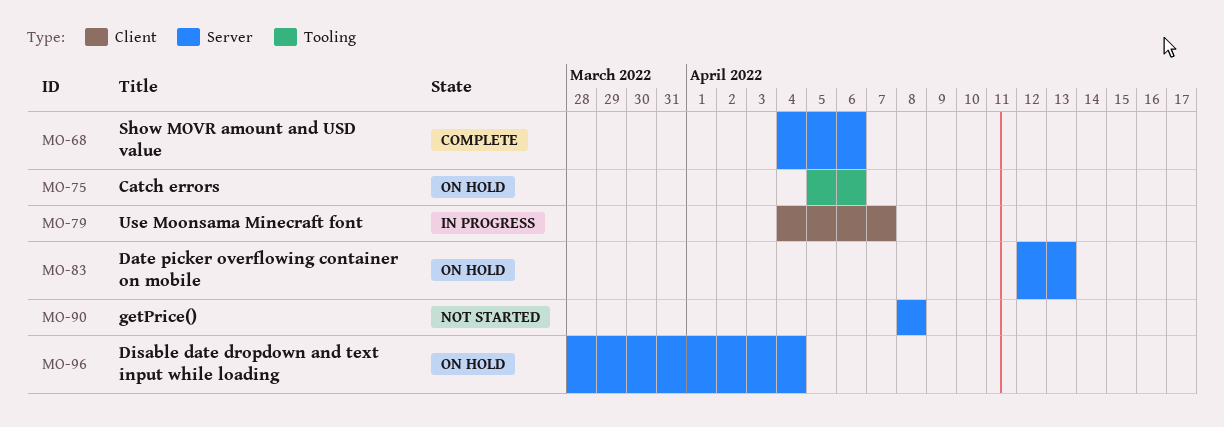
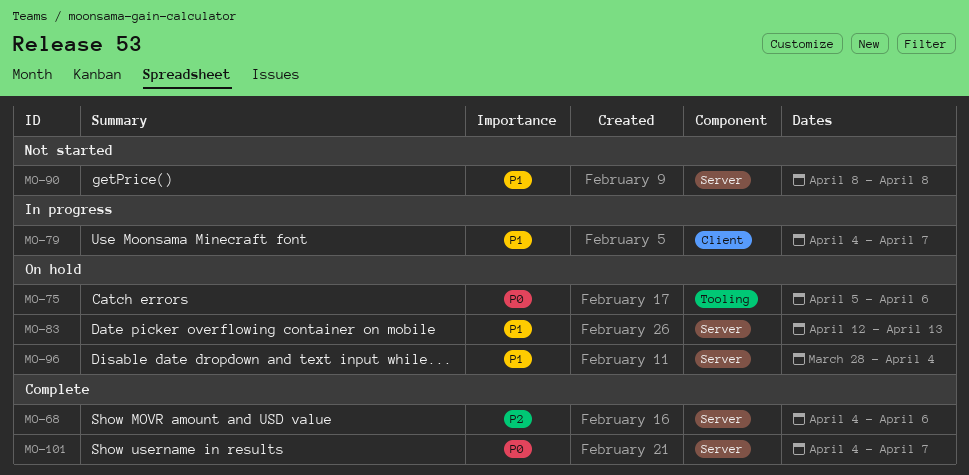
MO-101: none -> present

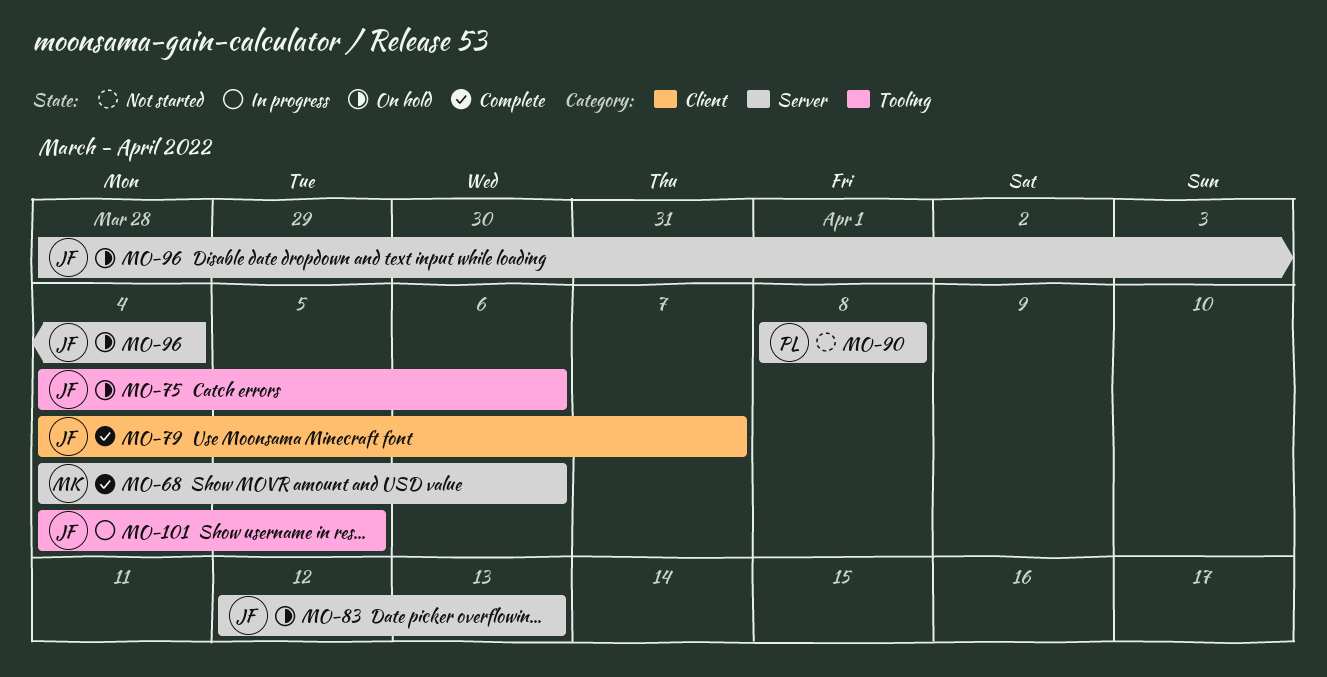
MO-75, start: Apr 5 -> Apr 4
MO-79, status: In progress -> Complete
MO-101, status: Complete -> In progress
MO-101, label: Server -> Tooling
MO-101, due: Apr 7 -> Apr 5

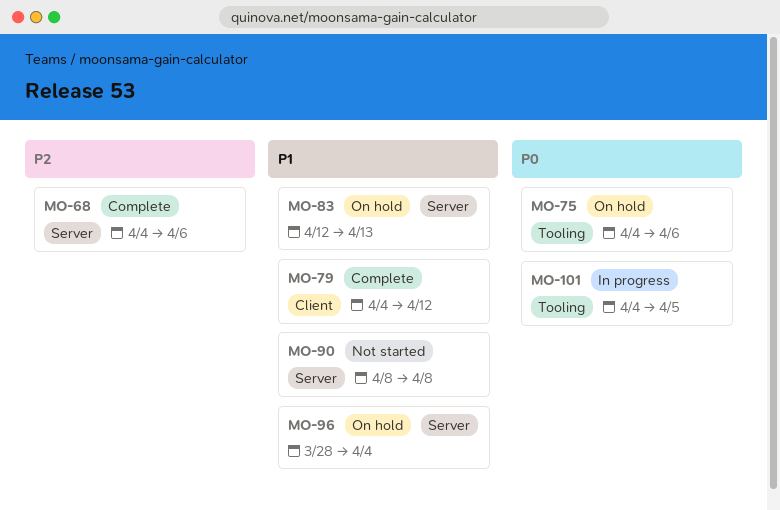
MO-79, due: Apr 7 -> Apr 12

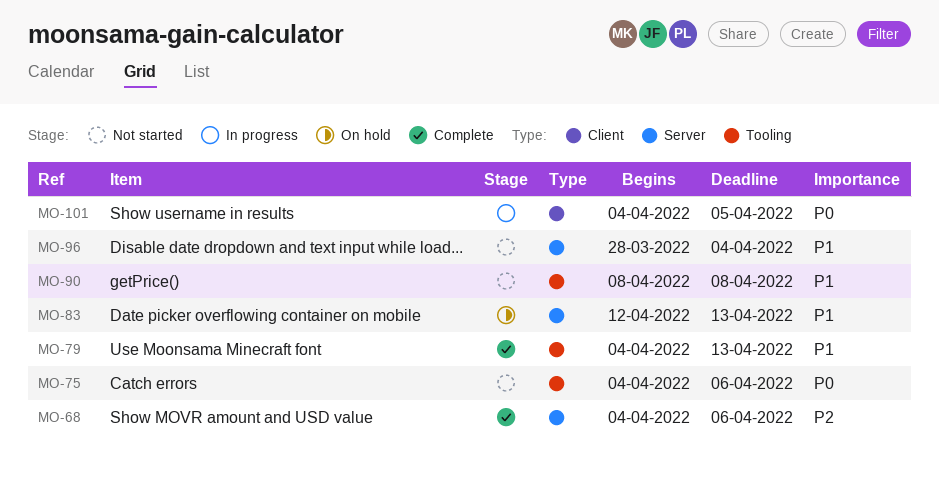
MO-75, status: On hold -> Not started
MO-79, label: Client -> Tooling
MO-79, due: Apr 12 -> Apr 13
MO-90, label: Server -> Tooling
MO-96, status: On hold -> Not started
MO-101, label: Tooling -> Client

